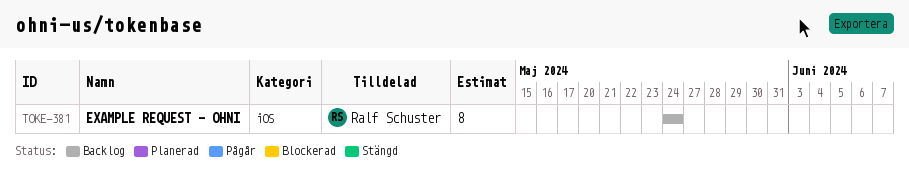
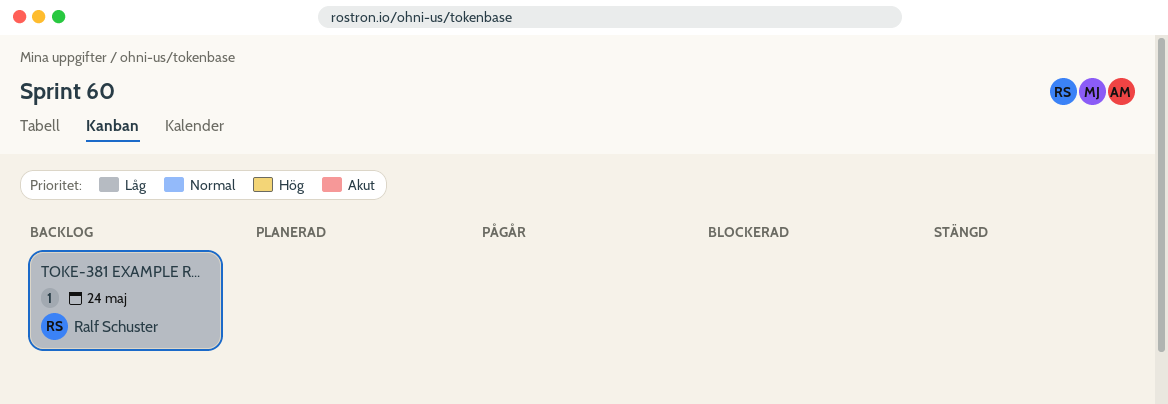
TOKE-381, estimate: 8 -> 1

